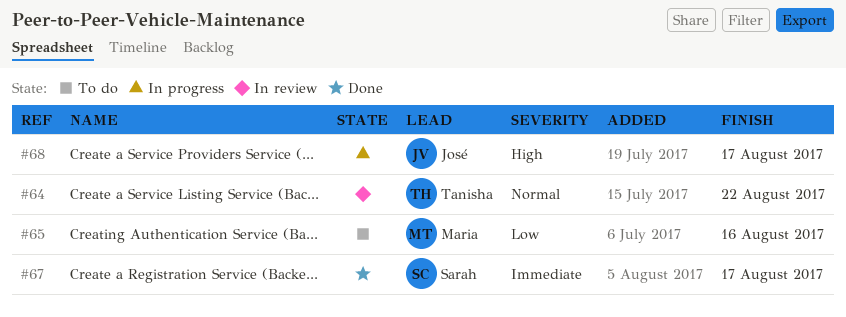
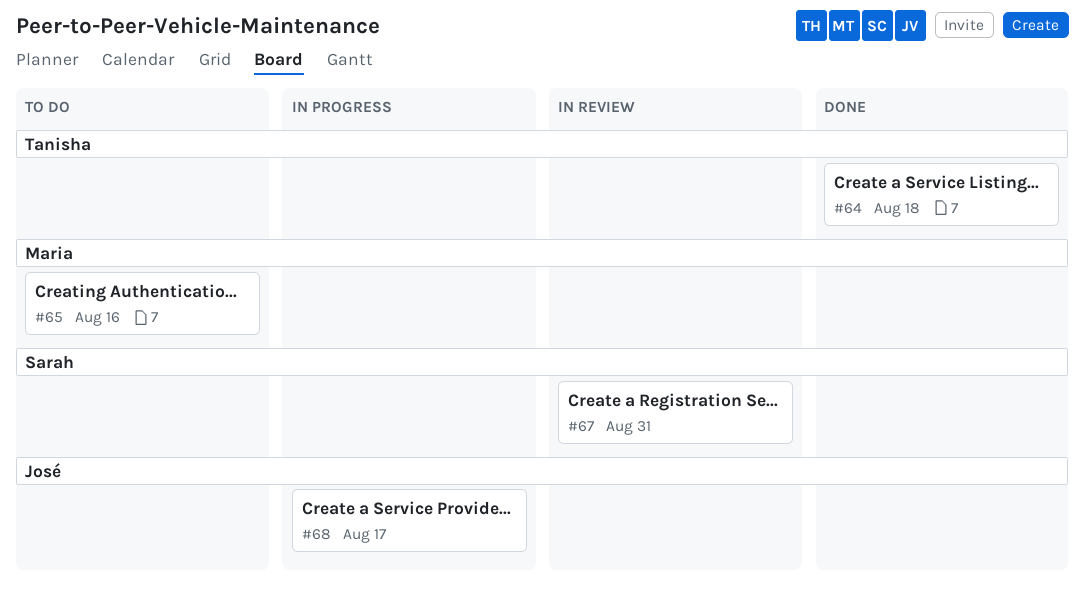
#64, status: In review -> Done
#64, due: Aug 22 -> Aug 18
#67, status: Done -> In review
#67, due: Aug 17 -> Aug 31

